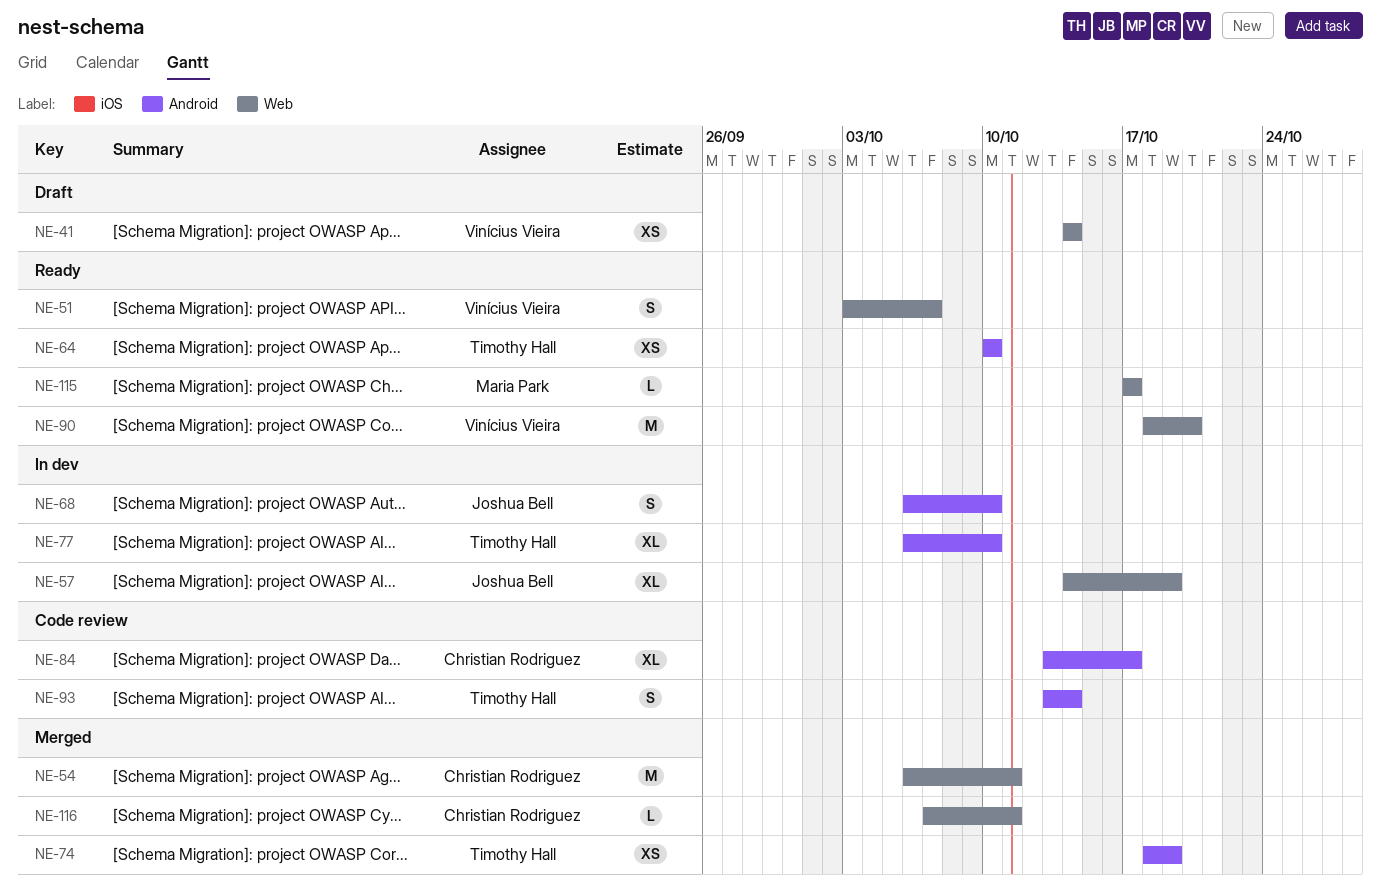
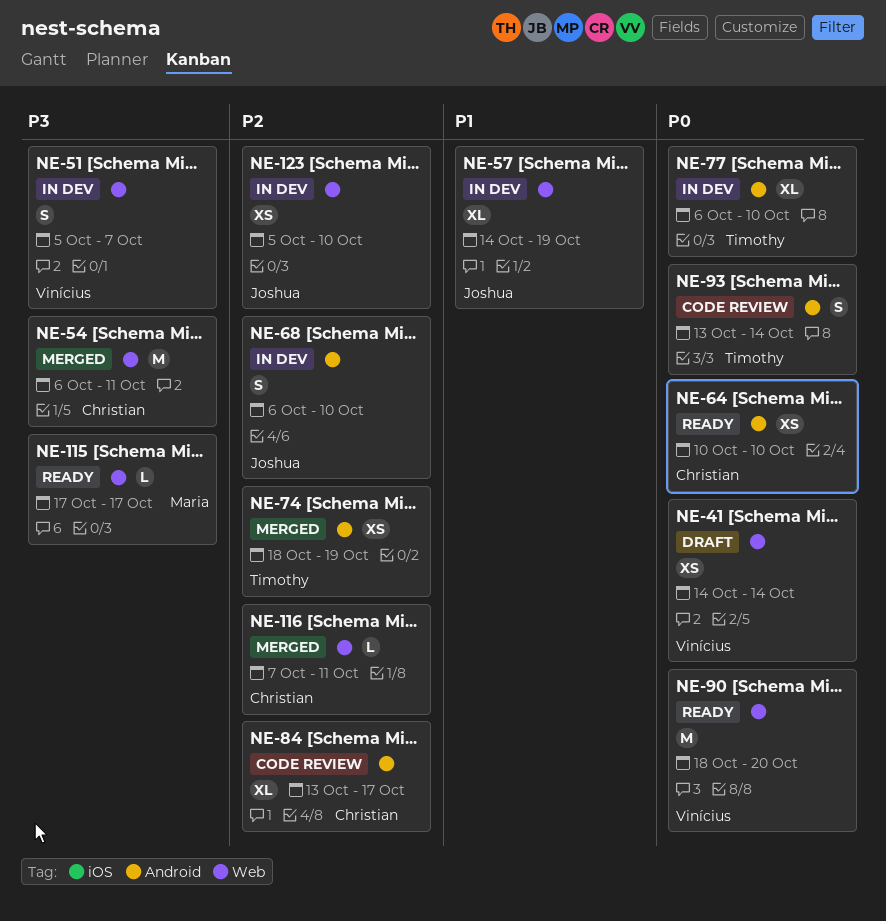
NE-51, status: Ready -> In dev
NE-51, start: Oct 3 -> Oct 5
NE-64, owner: Timothy Hall -> Christian Rodriguez
NE-123: none -> present

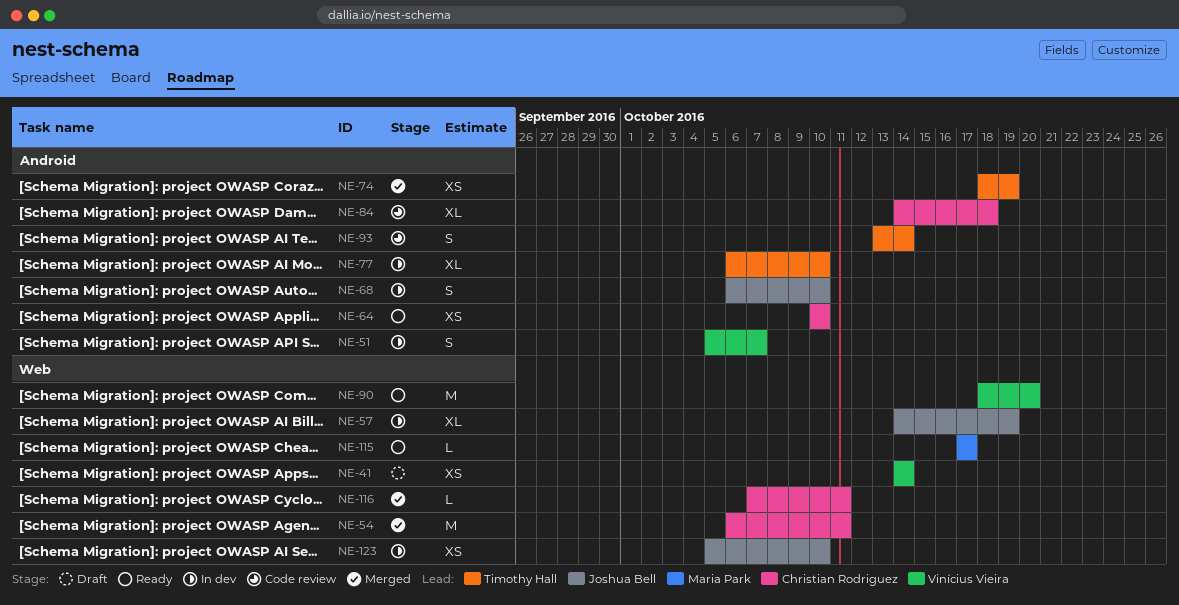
NE-51, label: Web -> Android
NE-84, start: Oct 13 -> Oct 14
NE-84, due: Oct 17 -> Oct 18

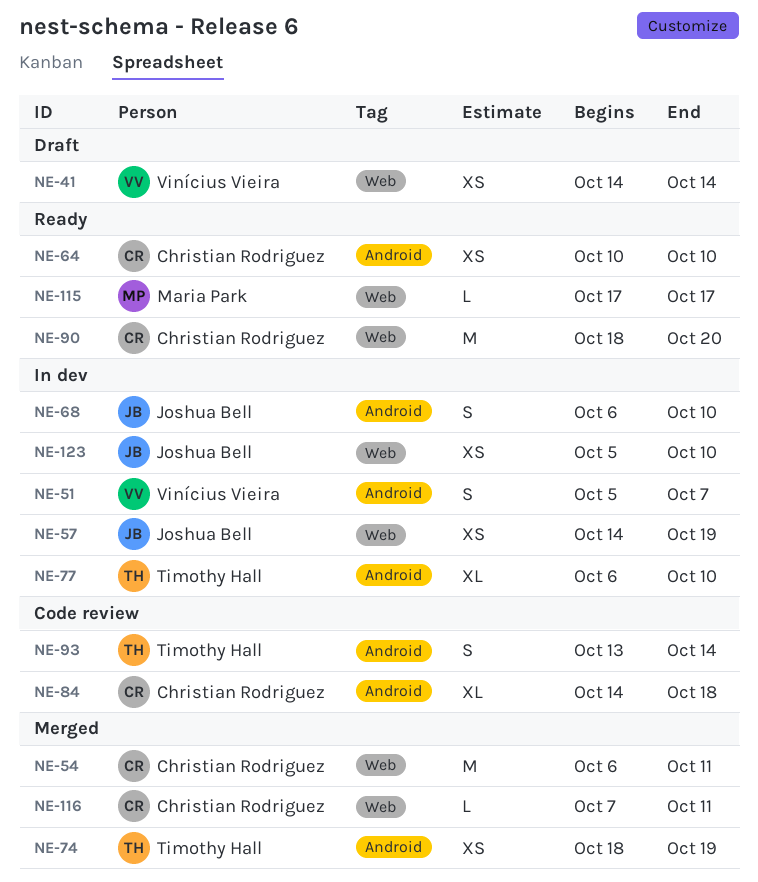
NE-57, estimate: XL -> XS
NE-90, owner: Vinícius Vieira -> Christian Rodriguez

